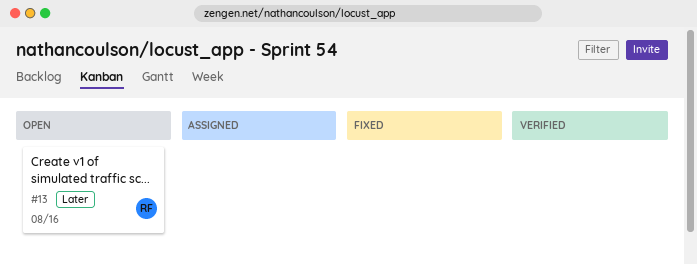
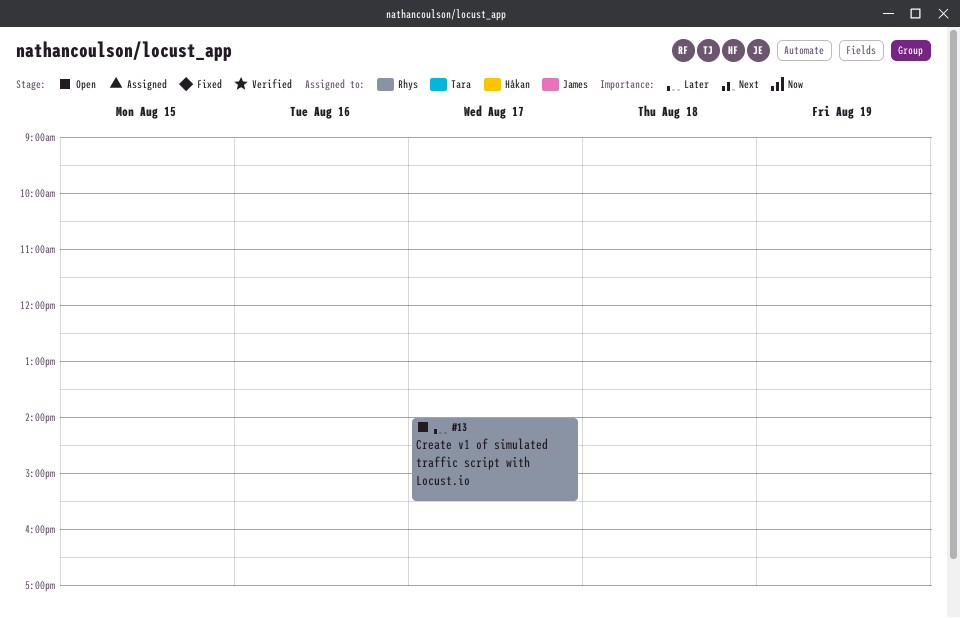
#13, day: Aug 16 -> Aug 17

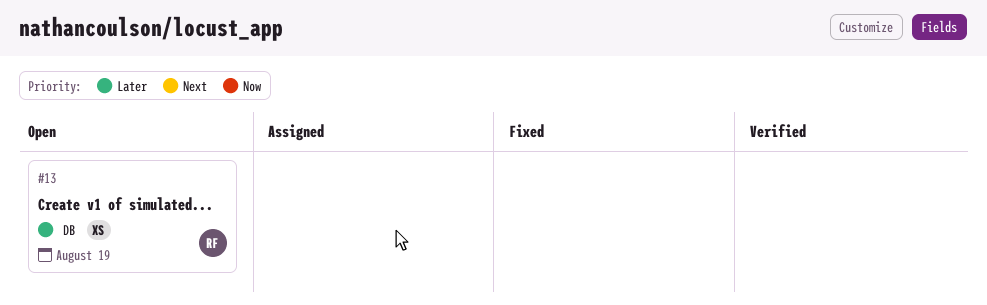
#13, day: Aug 17 -> Aug 19

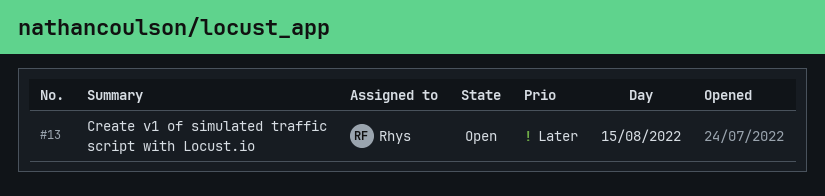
#13, day: Aug 19 -> Aug 15

